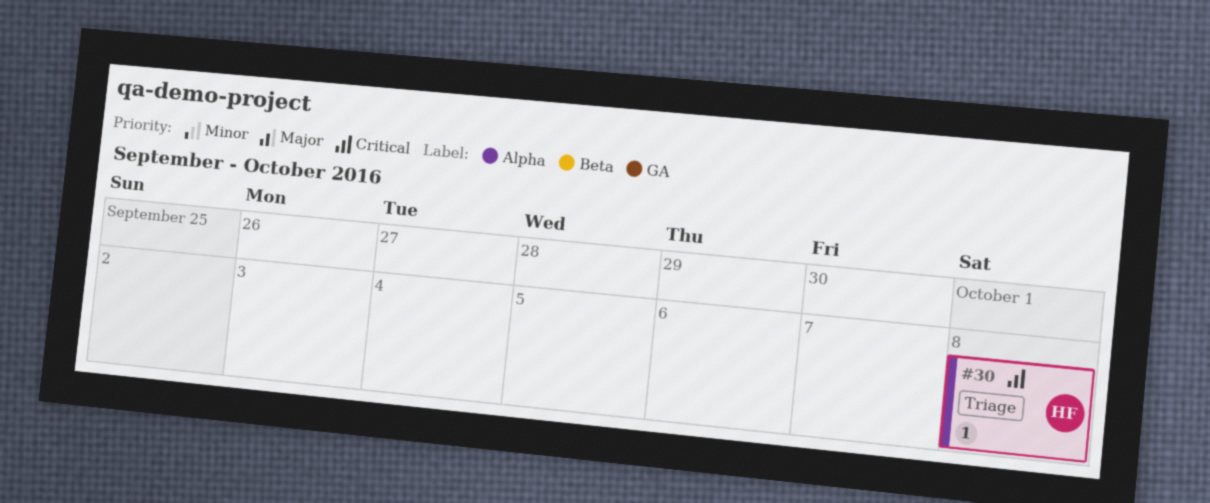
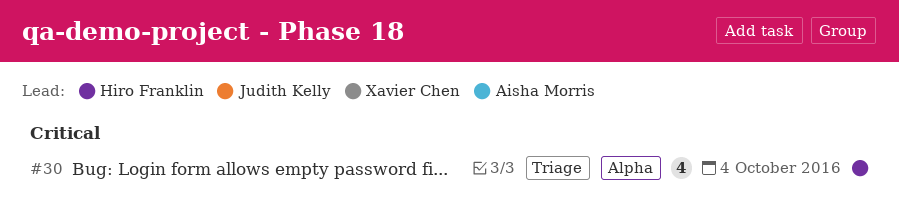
#30, estimate: 1 -> 4
#30, due: Oct 8 -> Oct 4

